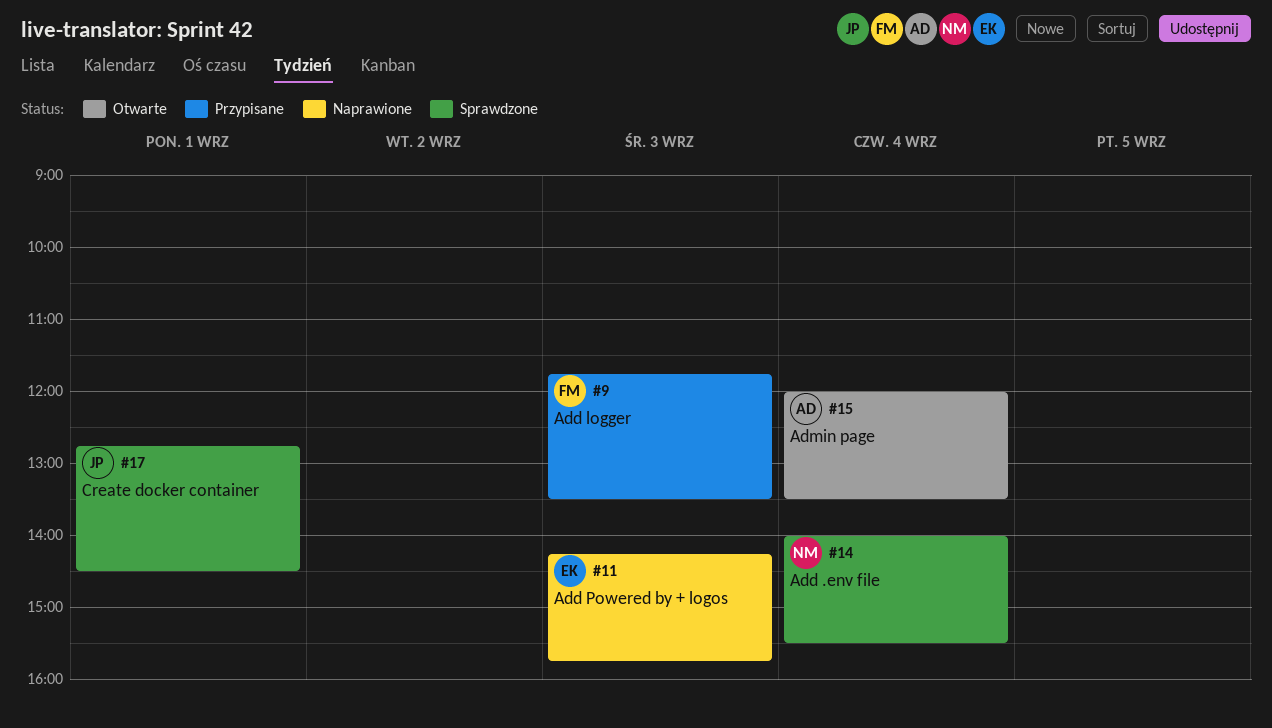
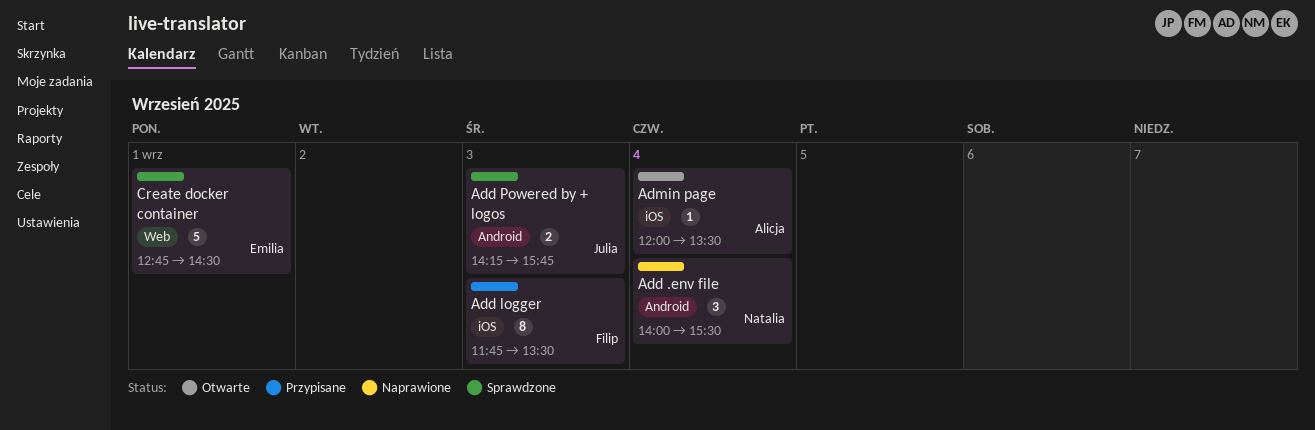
Add .env file, status: Sprawdzone -> Naprawione
Add Powered by + logos, status: Naprawione -> Sprawdzone
Add Powered by + logos, owner: Emilia -> Julia
Create docker container, owner: Julia -> Emilia

